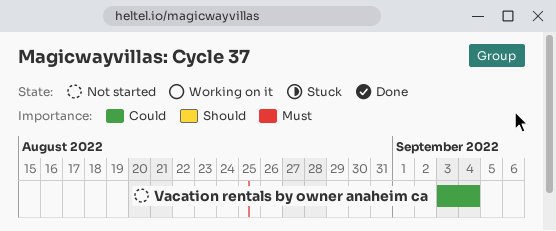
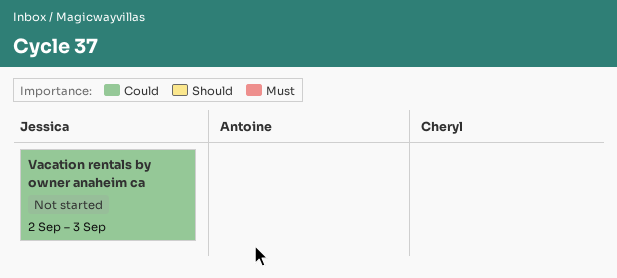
Vacation rentals by owner anaheim ca, start: Sep 3 -> Sep 2
Vacation rentals by owner anaheim ca, due: Sep 4 -> Sep 3

